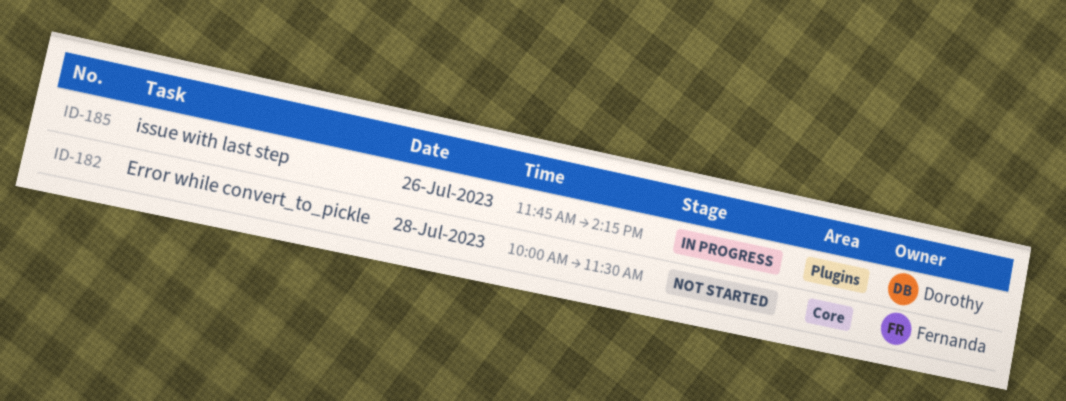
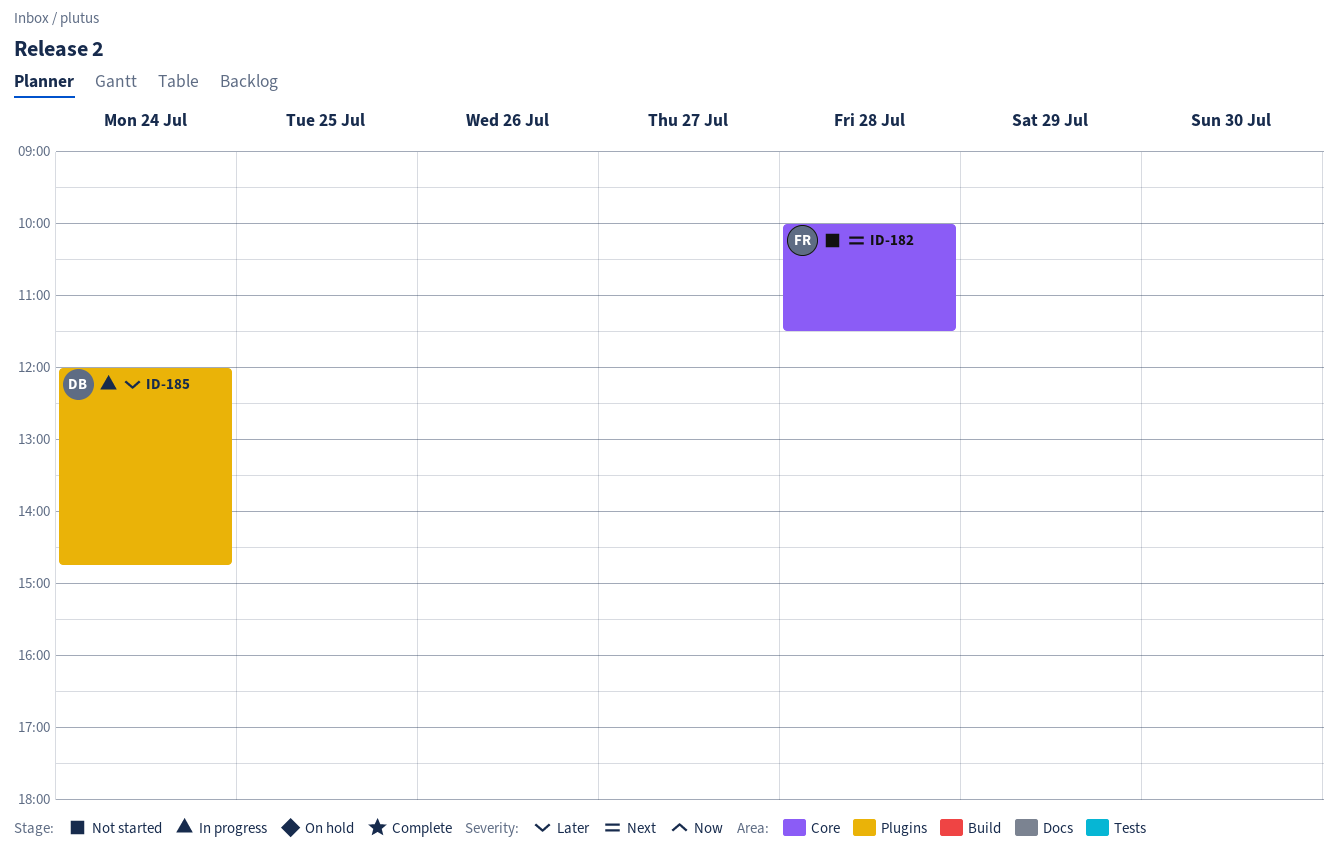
ID-185, day: Jul 26 -> Jul 24
ID-185, begins: 11:45 -> 12:00
ID-185, ends: 14:15 -> 14:45

